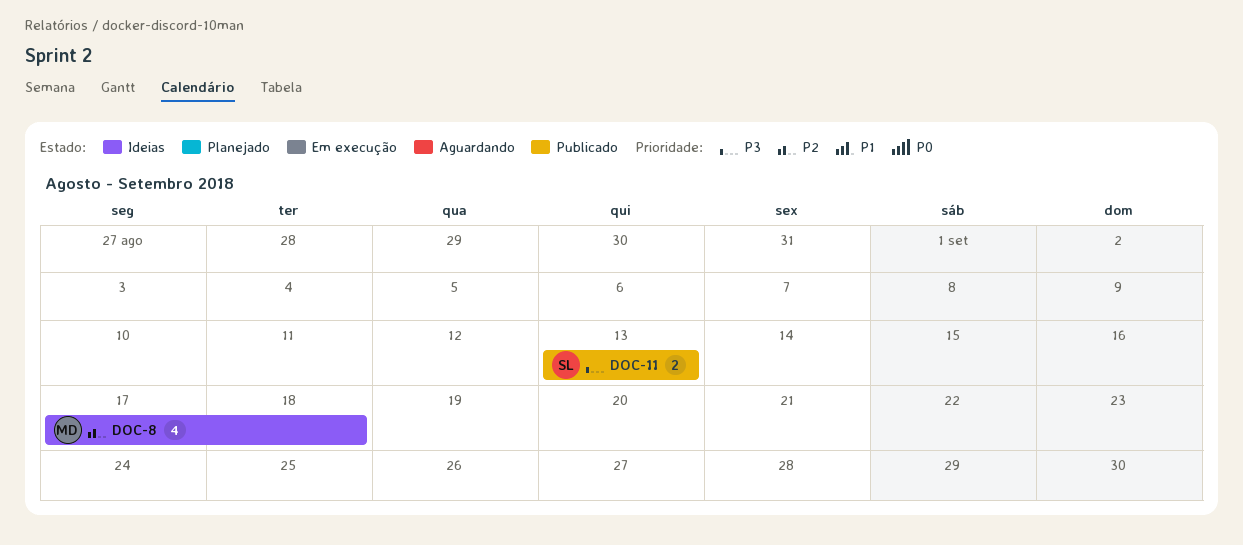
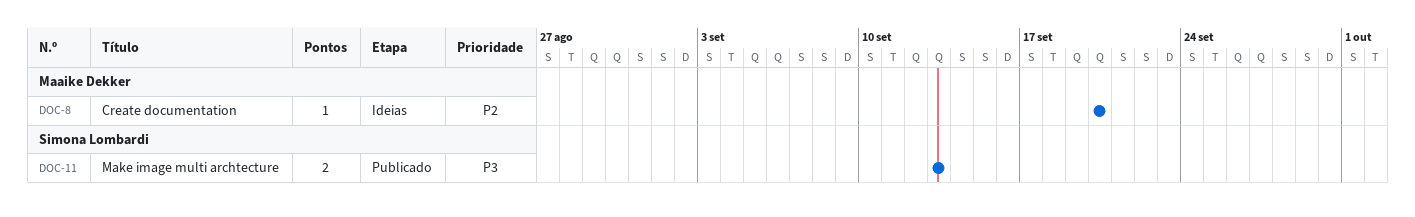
DOC-8, estimate: 4 -> 1
DOC-8, start: Sep 17 -> Sep 20
DOC-8, due: Sep 18 -> Sep 20

